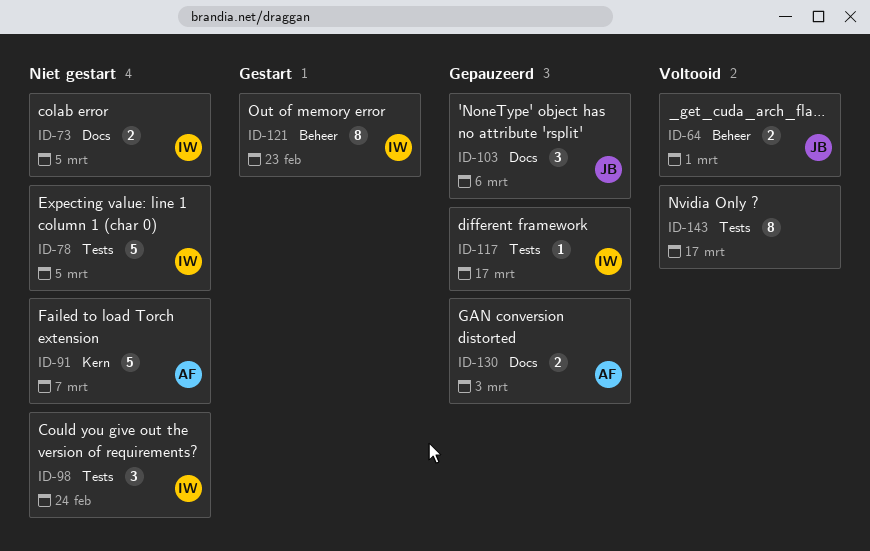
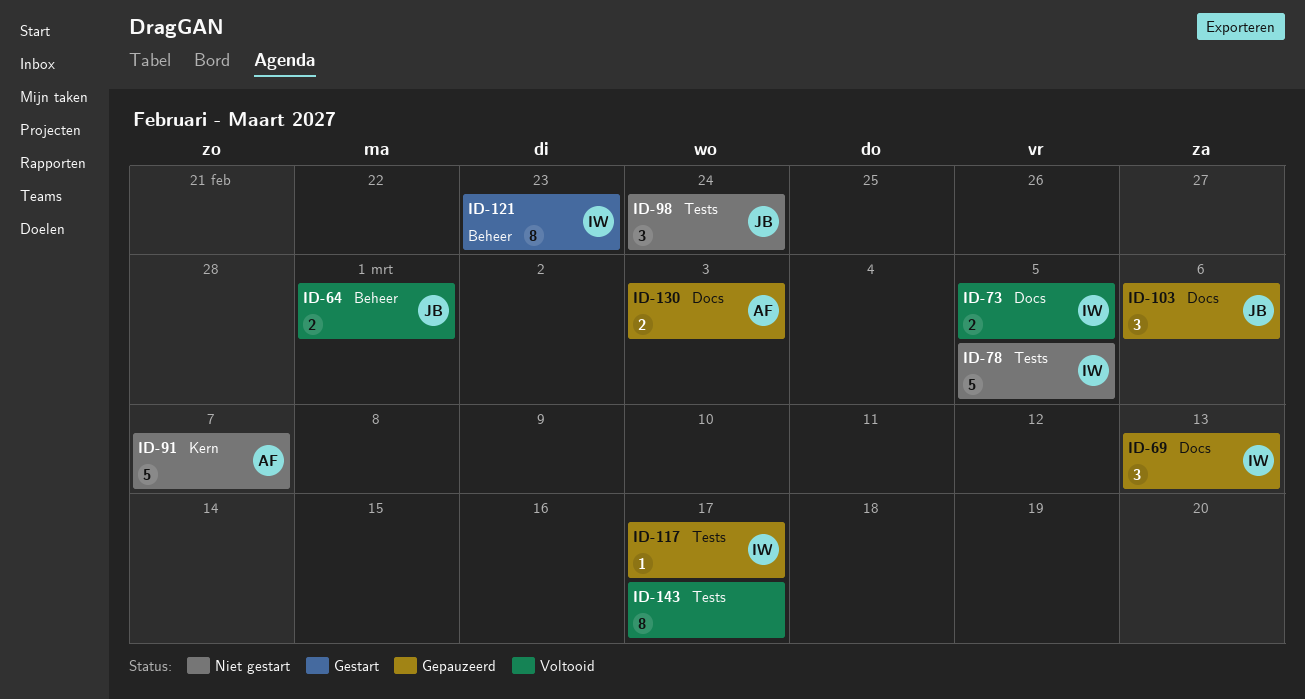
ID-69: none -> present
ID-73, status: Niet gestart -> Voltooid
ID-98, owner: IW -> JB

